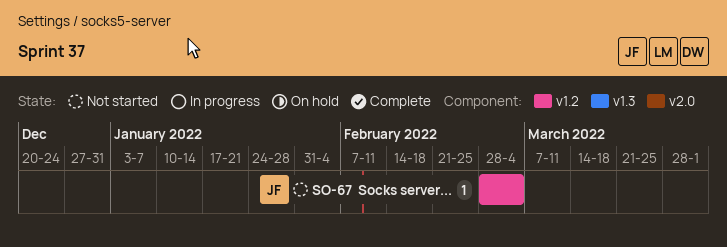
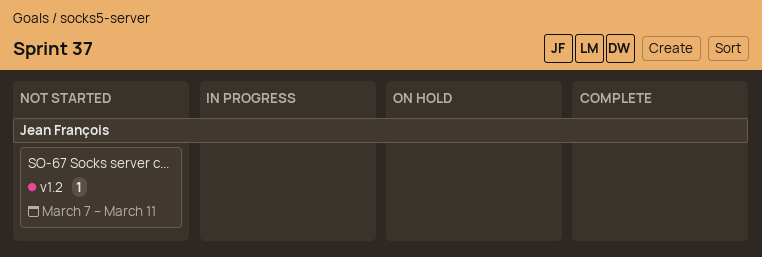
SO-67, start: Feb 28 -> Mar 7
SO-67, due: Mar 4 -> Mar 11

